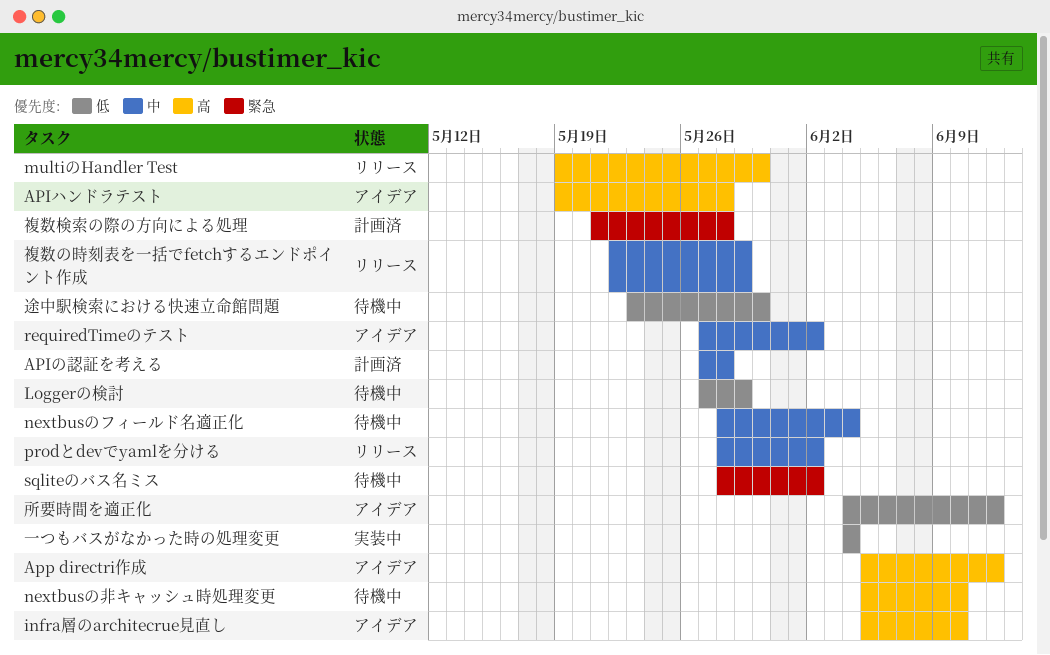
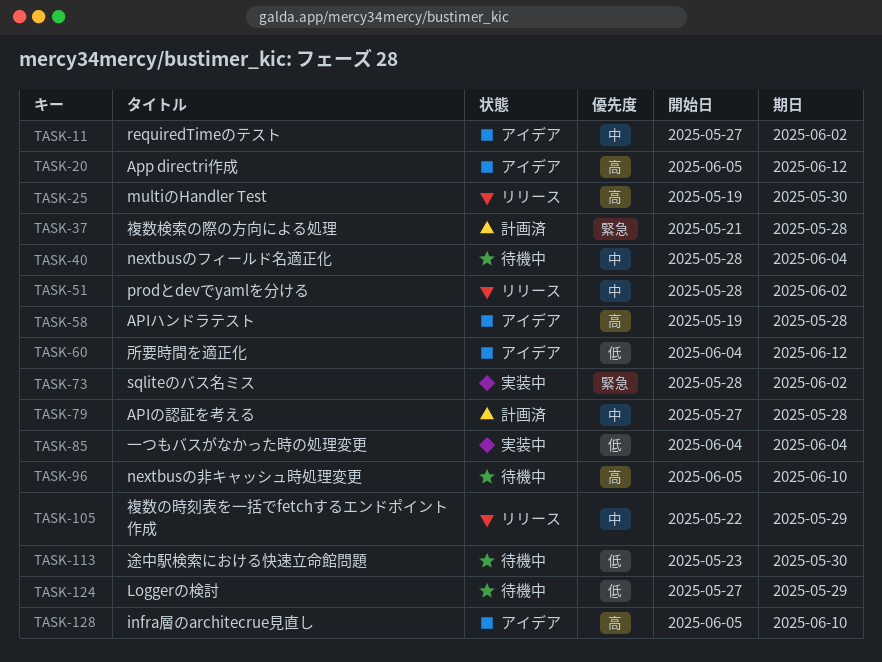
sqliteのバス名ミス, status: 待機中 -> 実装中

